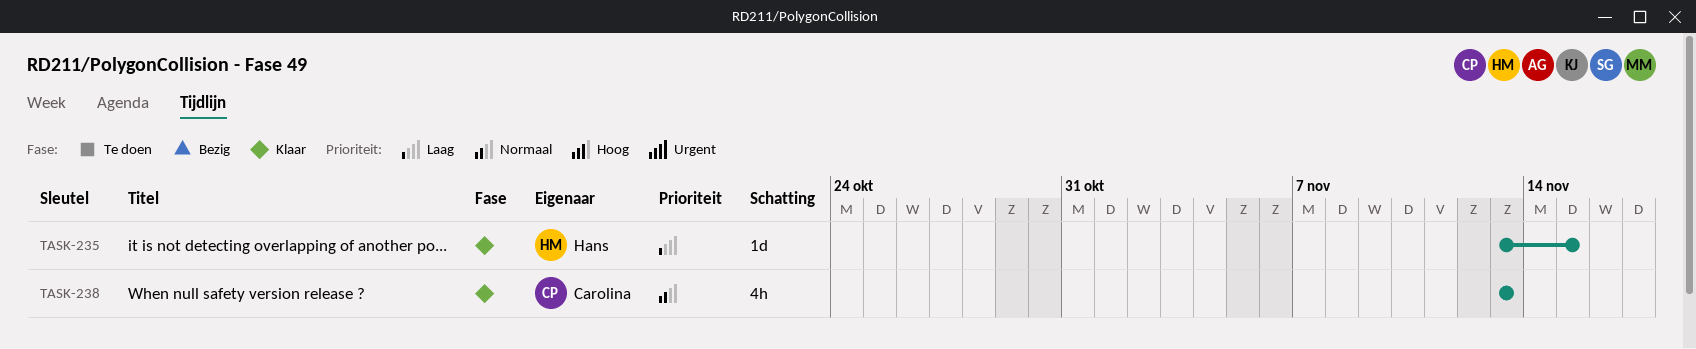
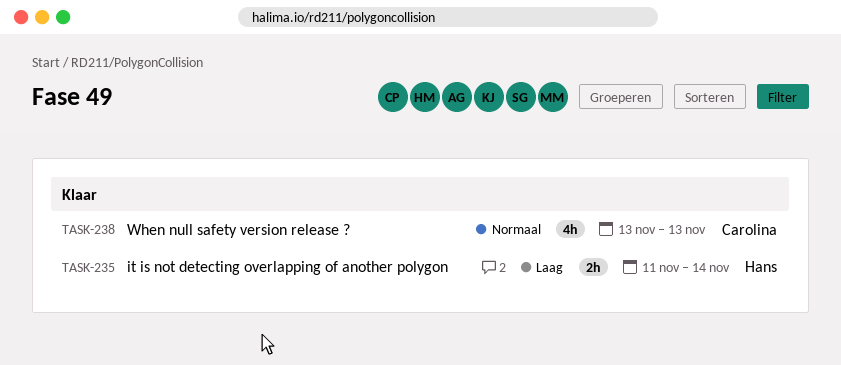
TASK-235, estimate: 1d -> 2h
TASK-235, start: Nov 13 -> Nov 11
TASK-235, due: Nov 15 -> Nov 14

